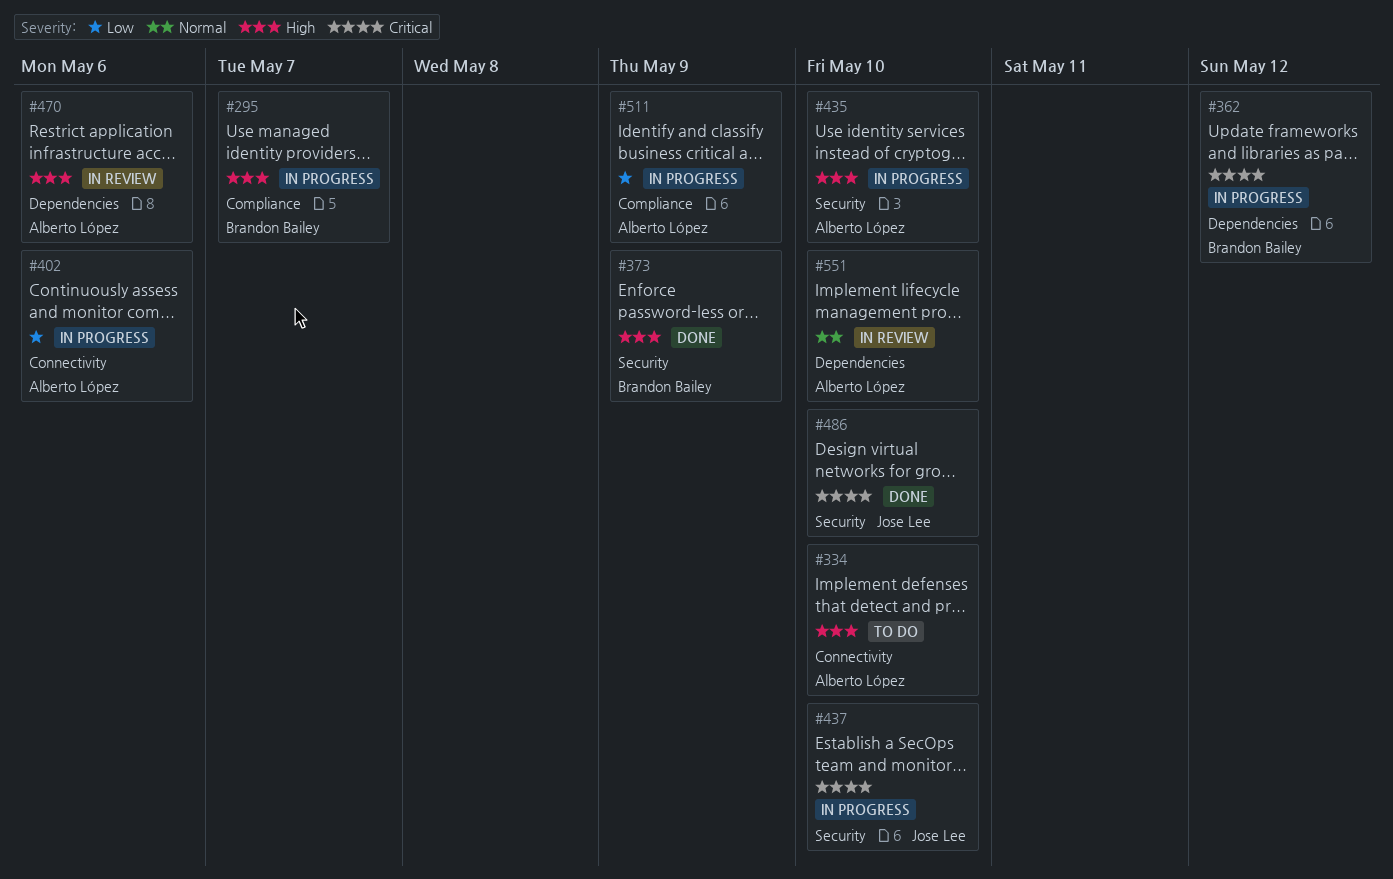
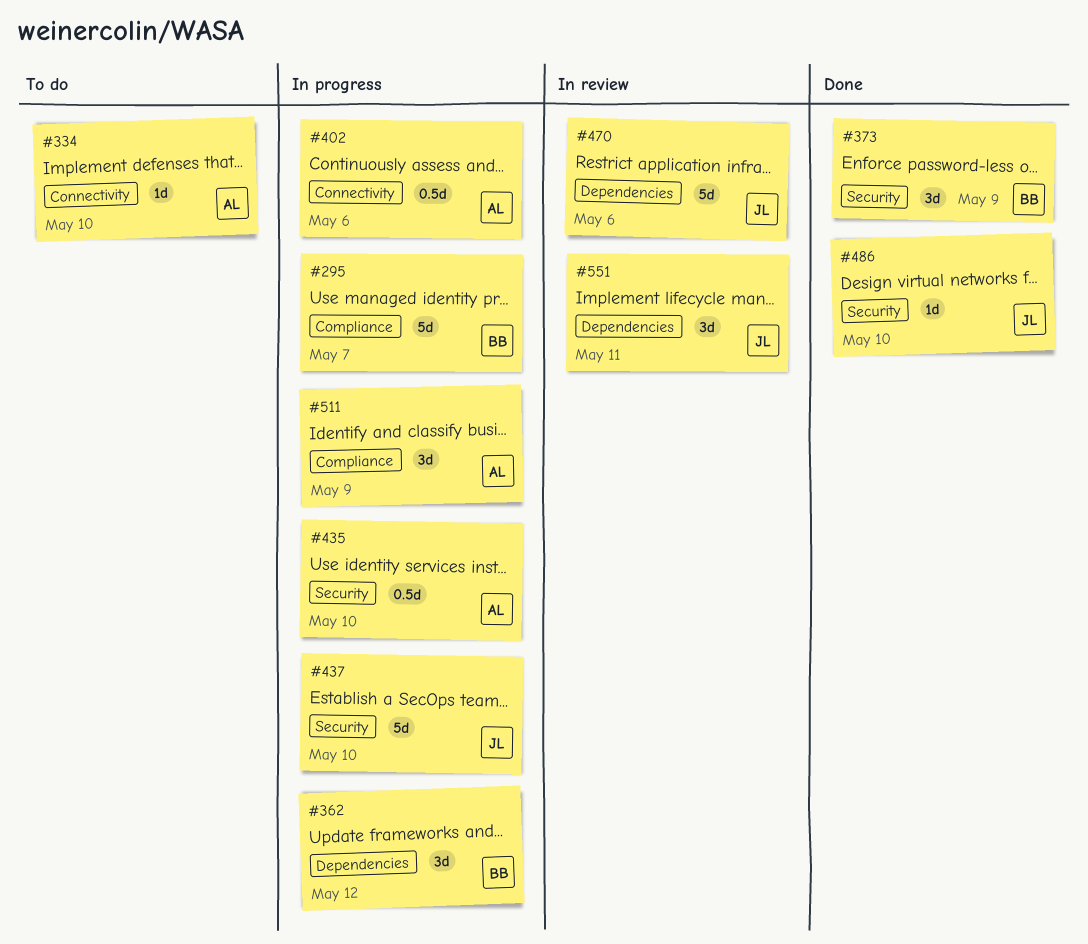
#470, owner: Alberto López -> Jose Lee
#551, owner: Alberto López -> Jose Lee
#551, due: May 10 -> May 11

